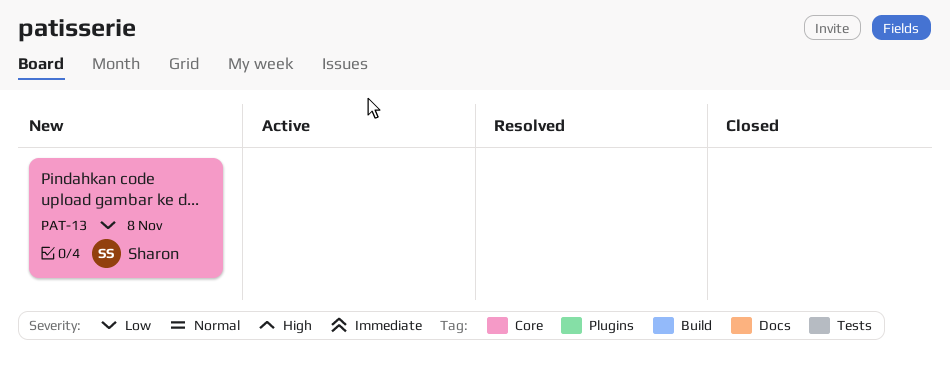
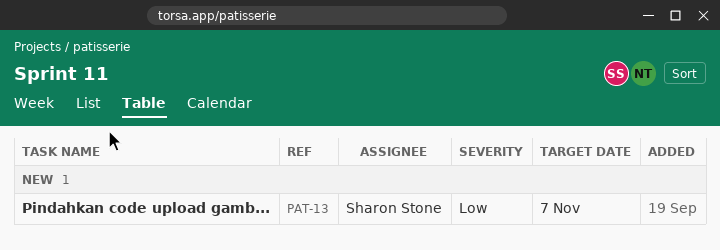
PAT-13, due: Nov 8 -> Nov 7

